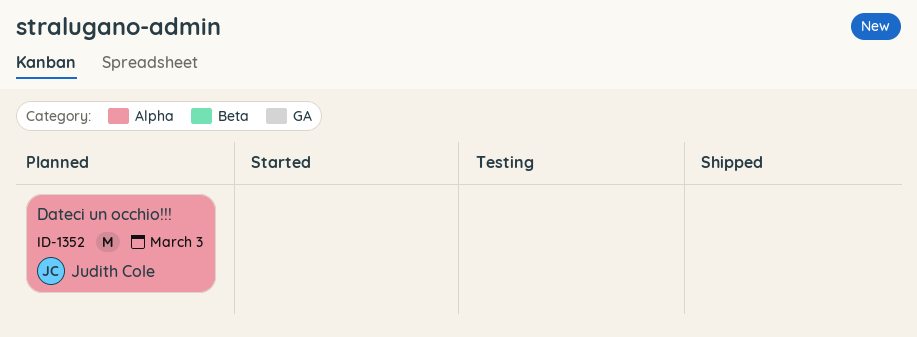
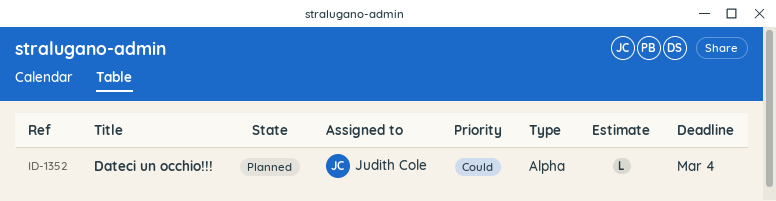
ID-1352, estimate: M -> L
ID-1352, due: Mar 3 -> Mar 4

